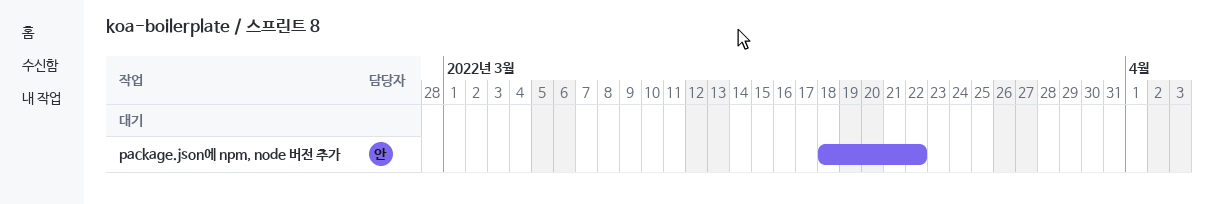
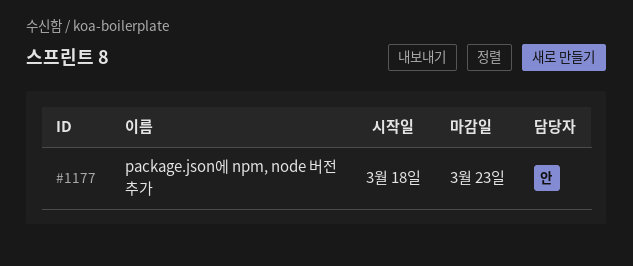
package.json에 npm, node 버전 추가, due: Mar 22 -> Mar 23

